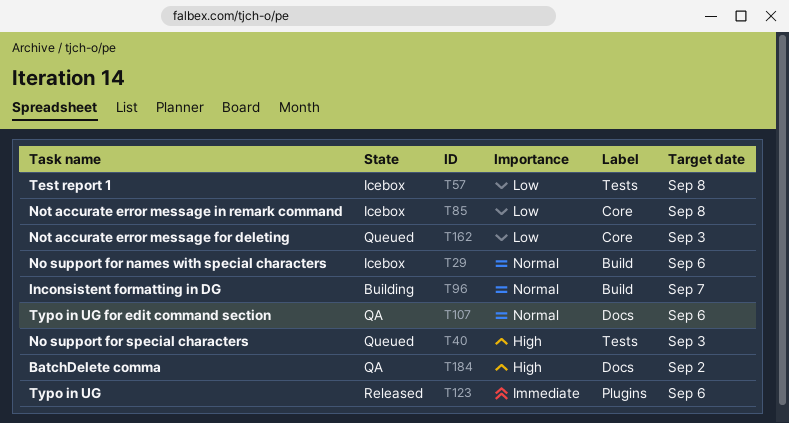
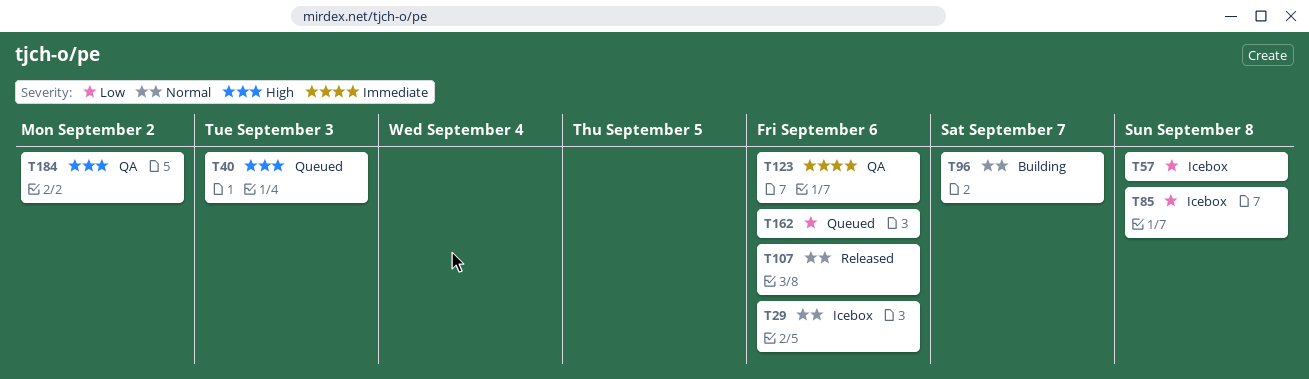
T107, status: QA -> Released
T123, status: Released -> QA
T162, due: Sep 3 -> Sep 6

